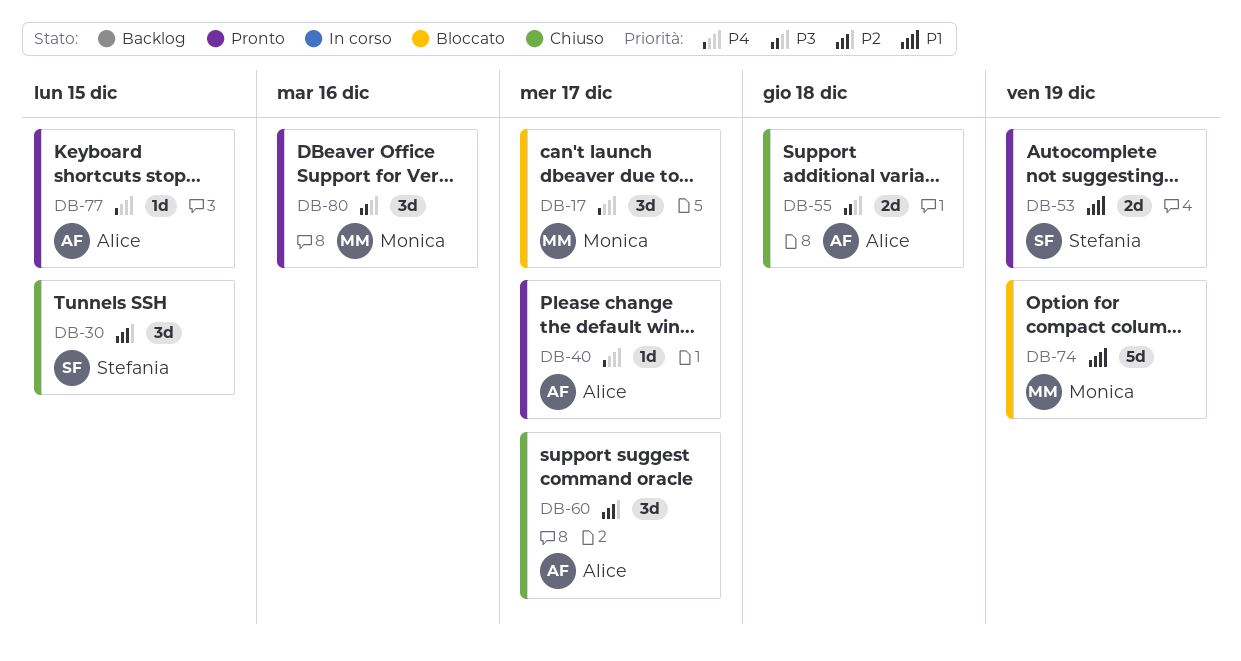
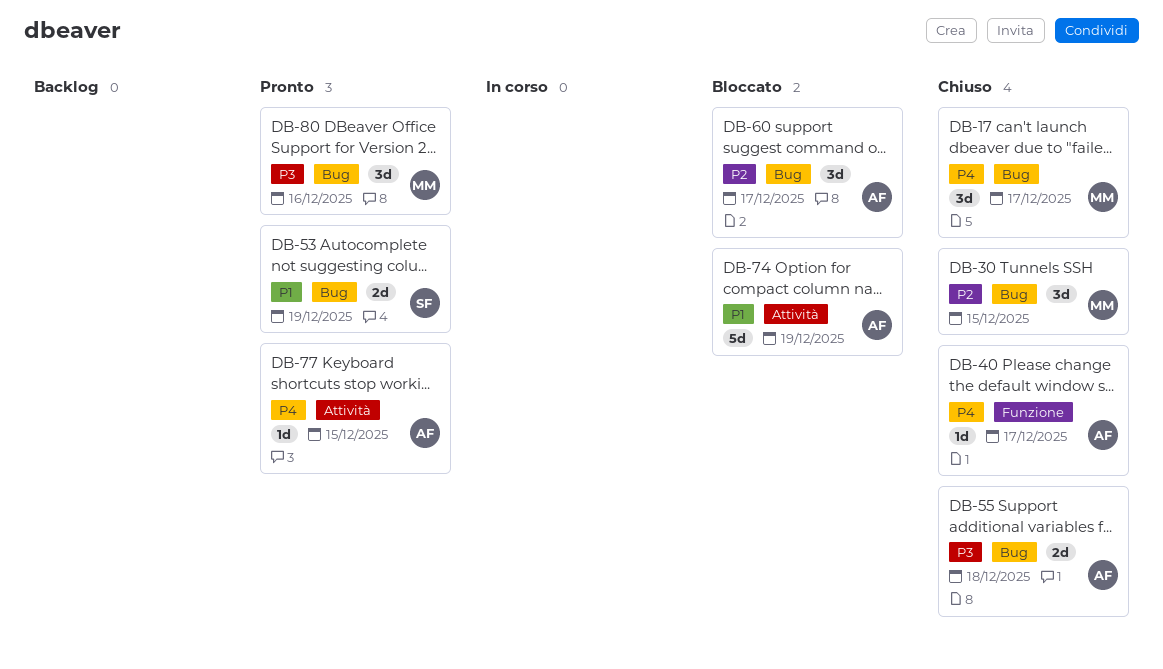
DB-17, status: Bloccato -> Chiuso
DB-30, owner: Stefania -> Monica
DB-40, status: Pronto -> Chiuso
DB-60, status: Chiuso -> Bloccato
DB-74, owner: Monica -> Alice

